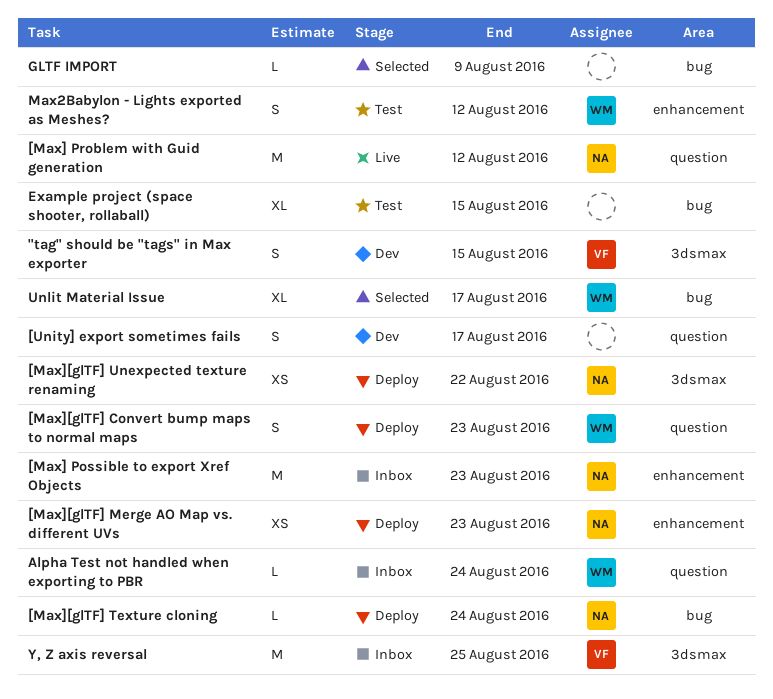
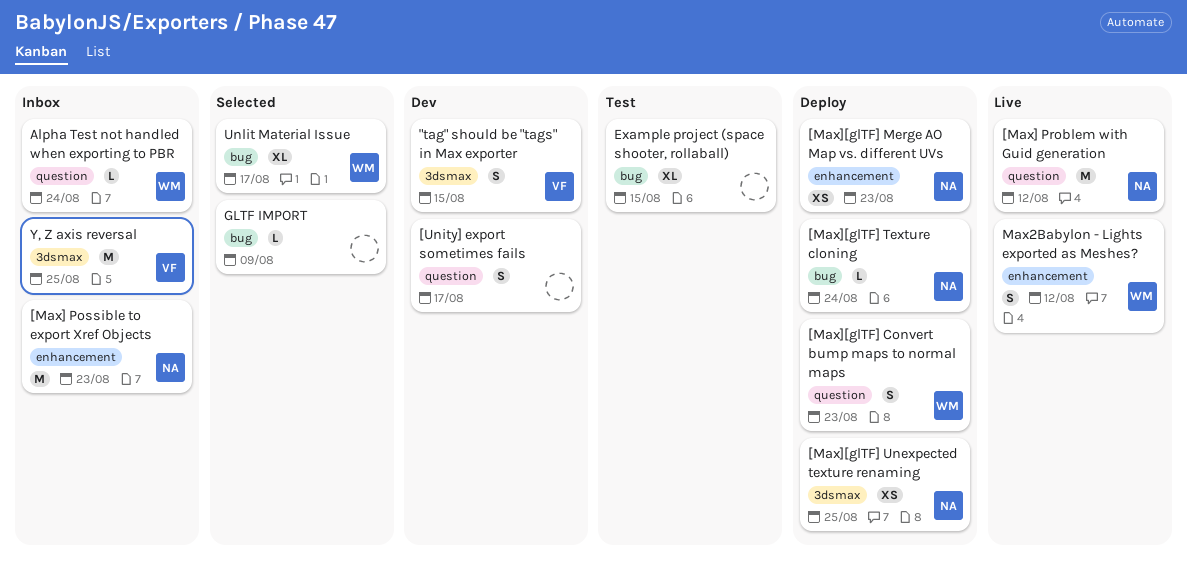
[Max][glTF] Unexpected texture renaming, due: Aug 22 -> Aug 25
Max2Babylon - Lights exported as Meshes?, status: Test -> Live

